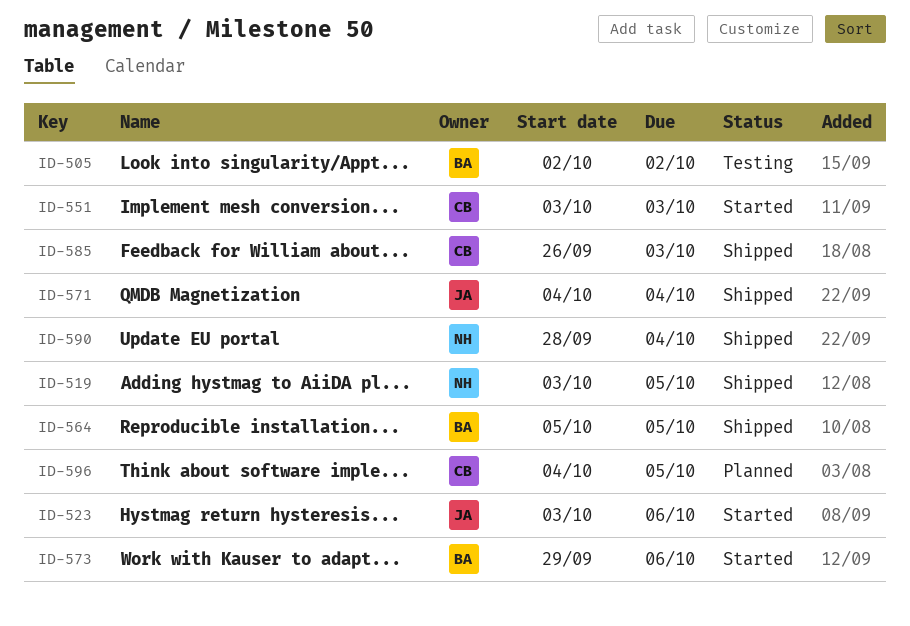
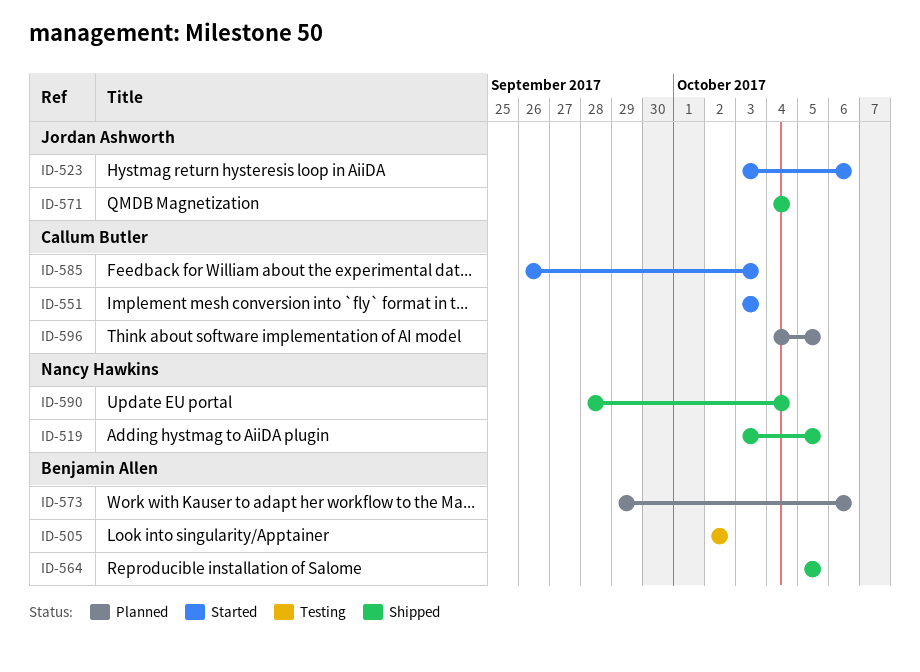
ID-573, status: Started -> Planned
ID-585, status: Shipped -> Started

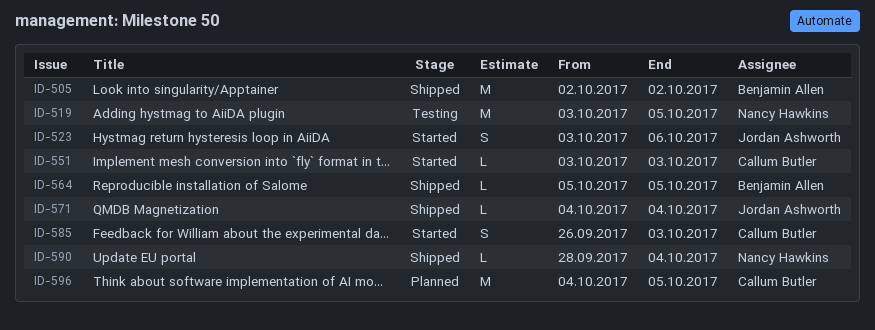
ID-505, status: Testing -> Shipped
ID-519, status: Shipped -> Testing
ID-573: present -> none

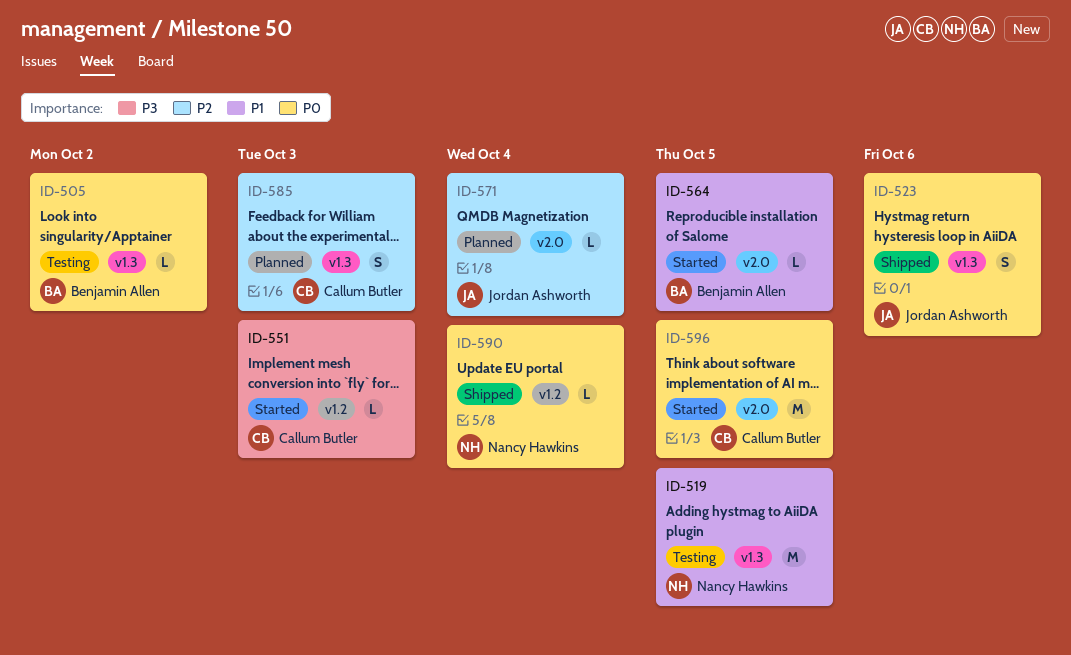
ID-505, status: Shipped -> Testing
ID-505, estimate: M -> L
ID-523, status: Started -> Shipped
ID-564, status: Shipped -> Started
ID-571, status: Shipped -> Planned
ID-585, status: Started -> Planned
ID-596, status: Planned -> Started

